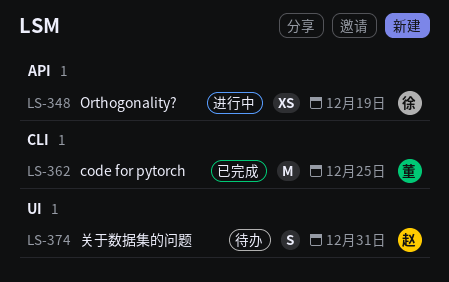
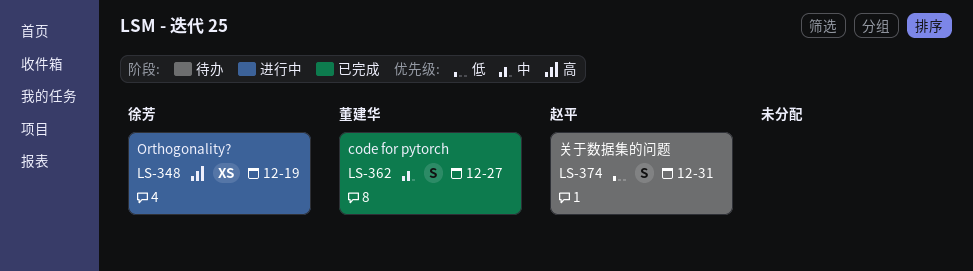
LS-362, estimate: M -> S
LS-362, due: Dec 25 -> Dec 27

